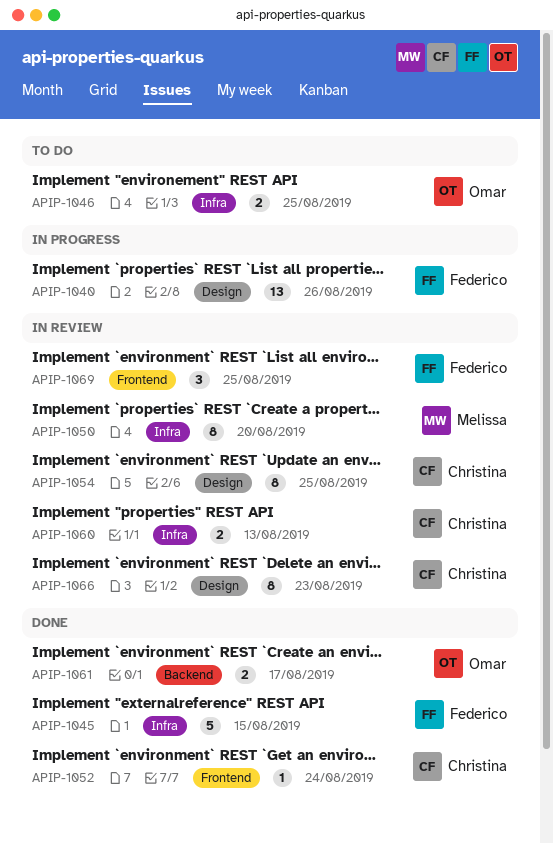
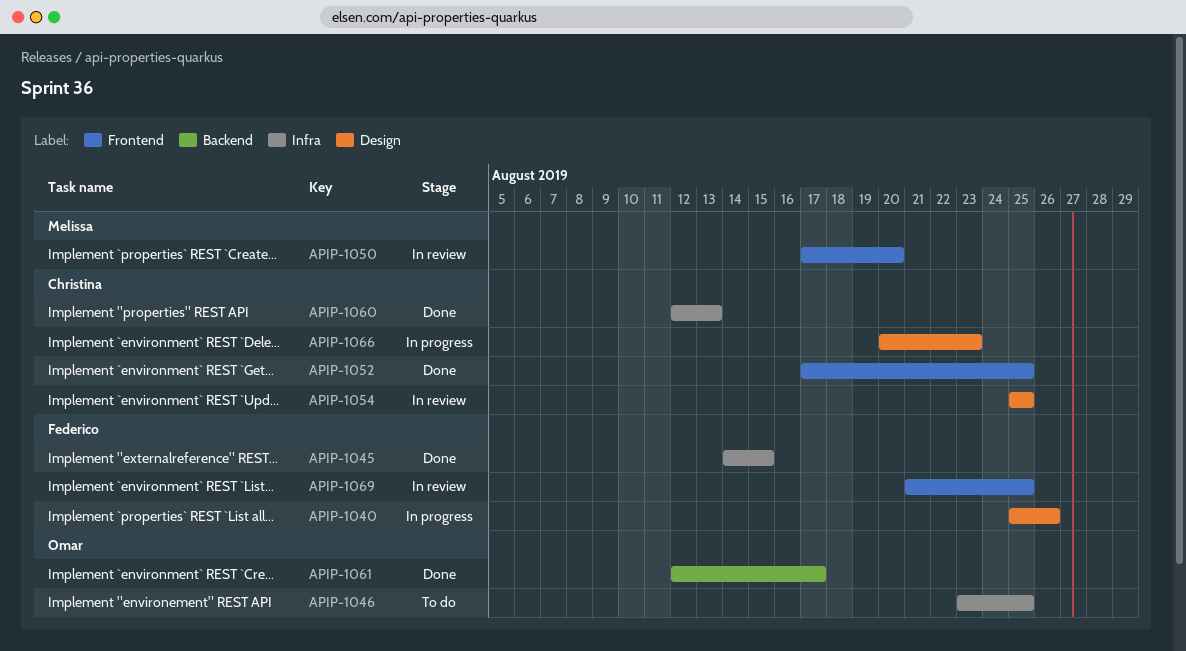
APIP-1050, label: Infra -> Frontend
APIP-1052, due: Aug 24 -> Aug 25
APIP-1060, status: In review -> Done
APIP-1066, status: In review -> In progress

